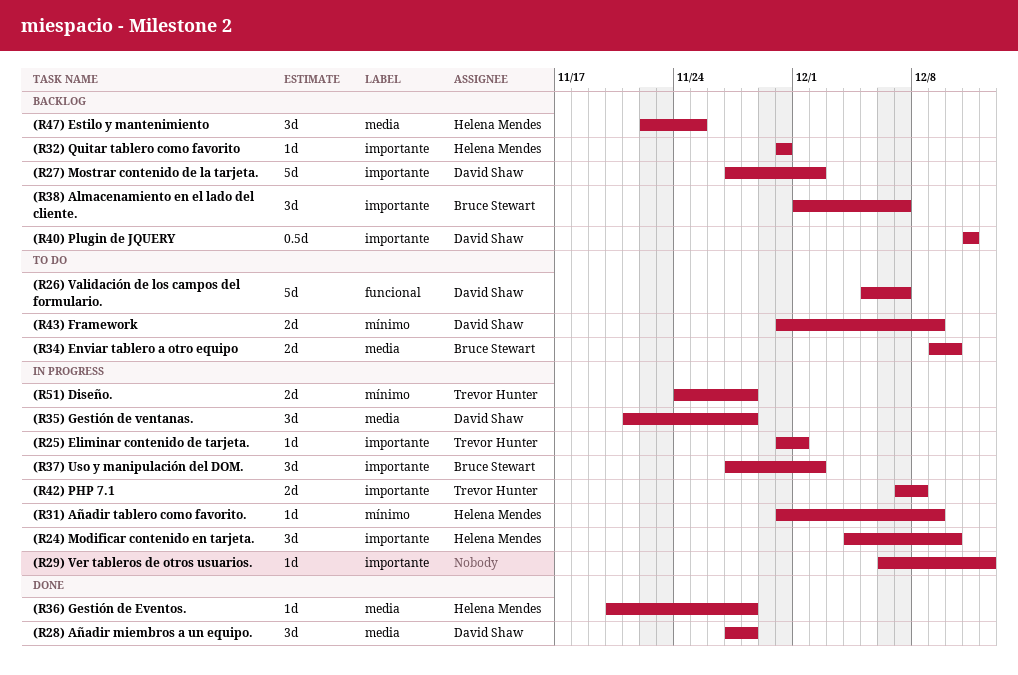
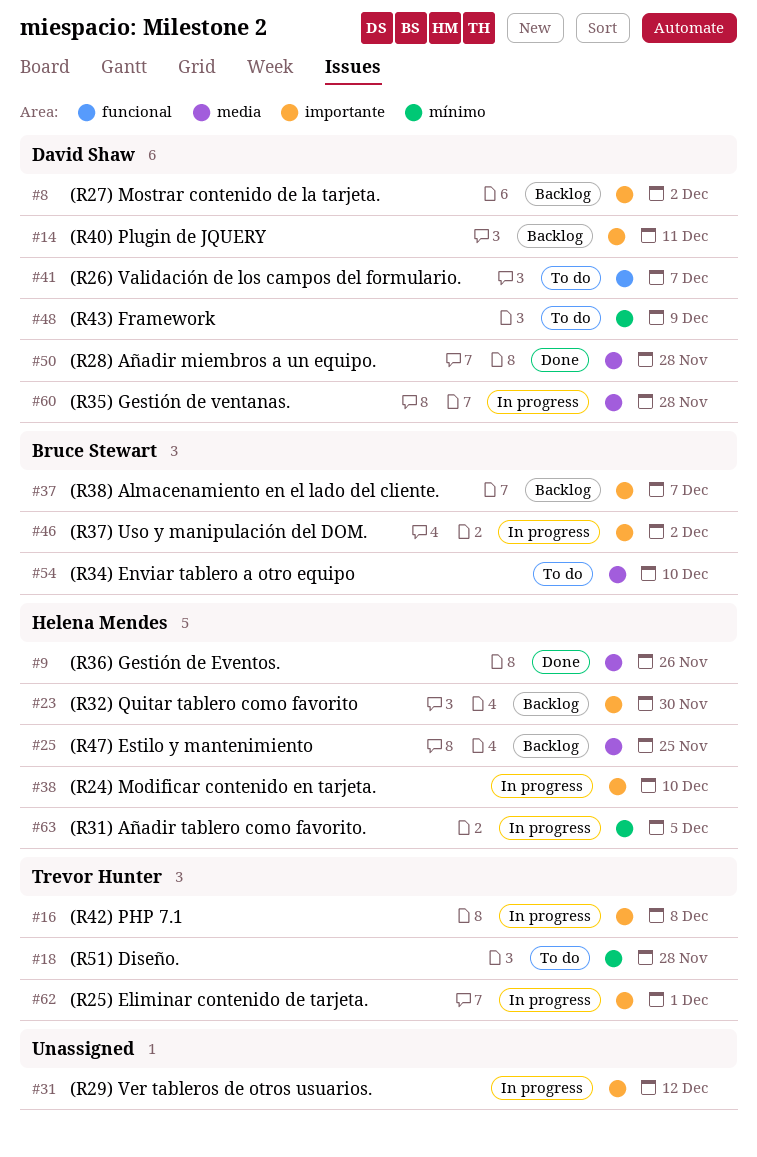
(R31) Añadir tablero como favorito., due: Dec 9 -> Dec 5
(R36) Gestión de Eventos., due: Nov 28 -> Nov 26
(R51) Diseño., status: In progress -> To do

